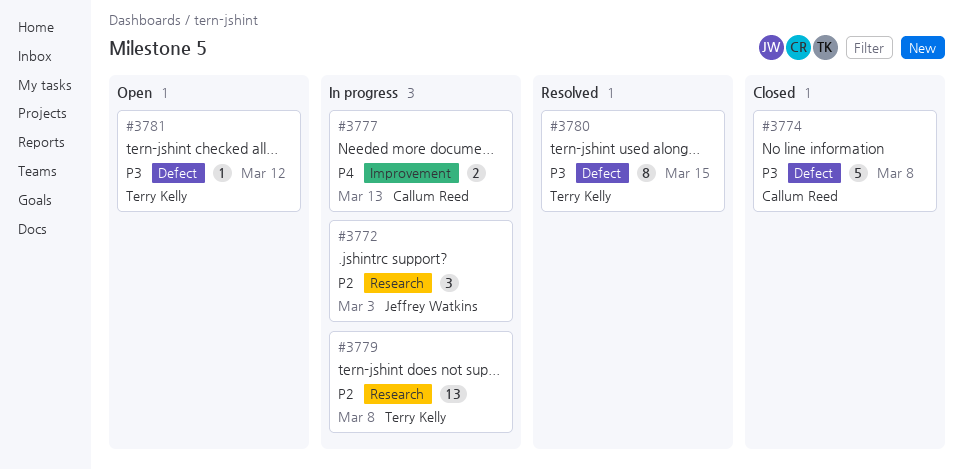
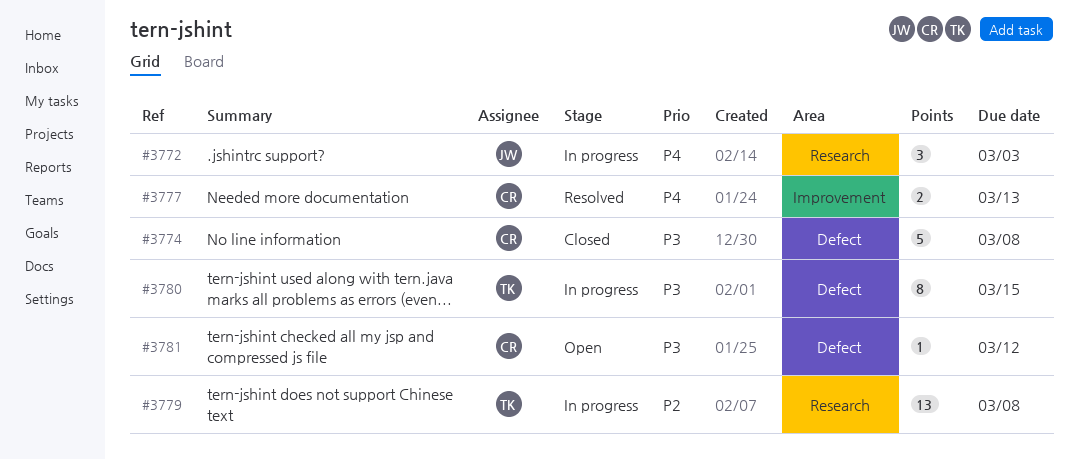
#3772, priority: P2 -> P4
#3777, status: In progress -> Resolved
#3780, status: Resolved -> In progress
#3781, owner: Terry Kelly -> Callum Reed

